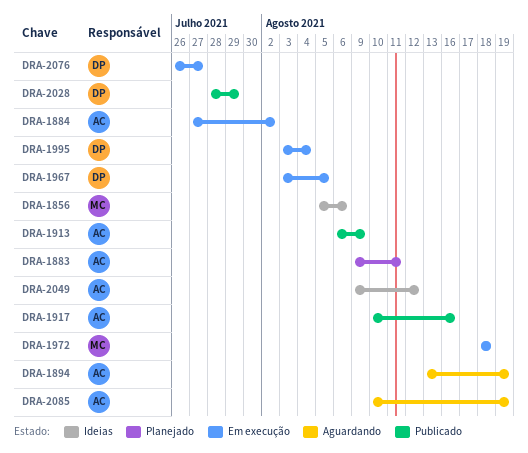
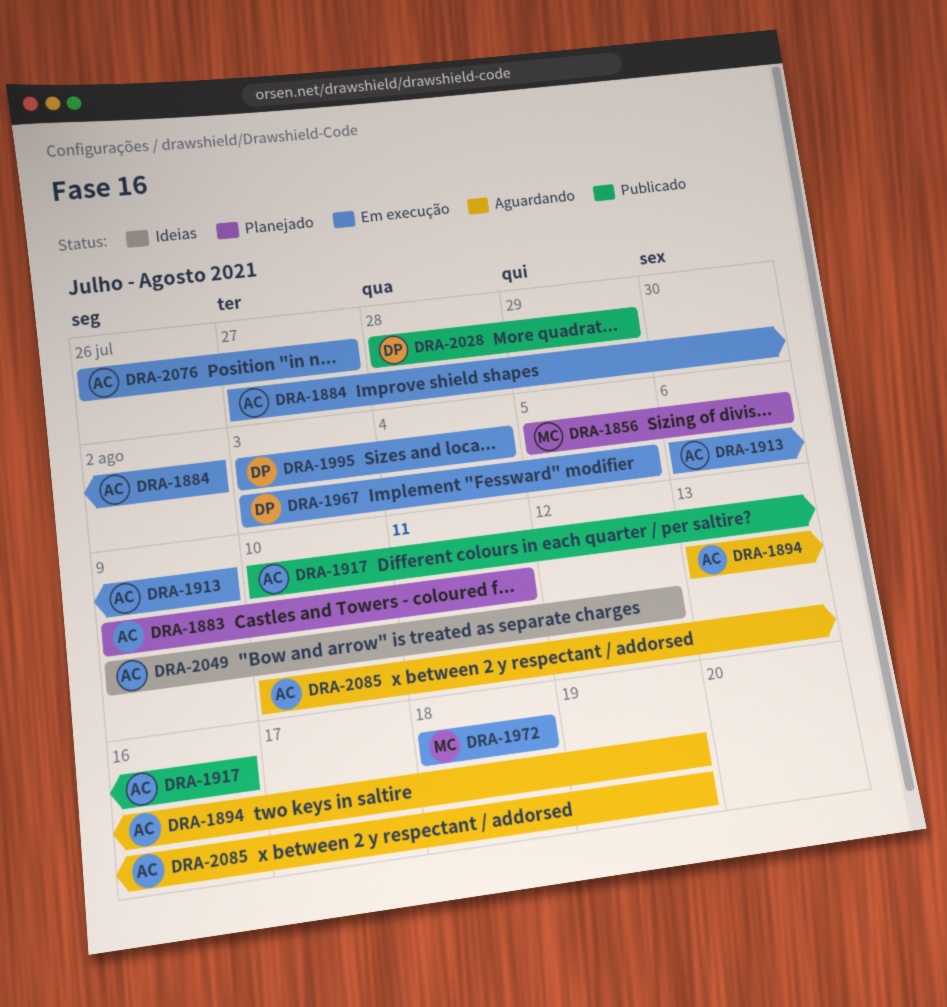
DRA-1856, status: Ideias -> Planejado
DRA-1913, status: Publicado -> Em execução
DRA-2076, owner: DP -> AC

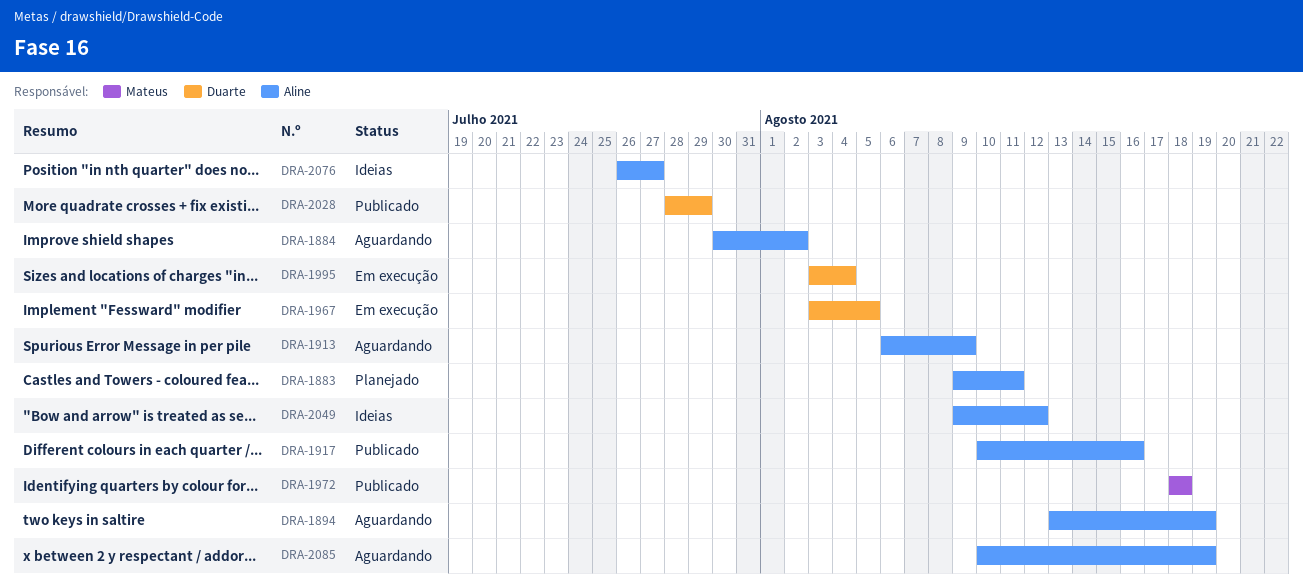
DRA-1856: present -> none
DRA-1884, status: Em execução -> Aguardando
DRA-1884, start: Jul 27 -> Jul 30
DRA-1913, status: Em execução -> Aguardando
DRA-1972, status: Em execução -> Publicado
DRA-2076, status: Em execução -> Ideias

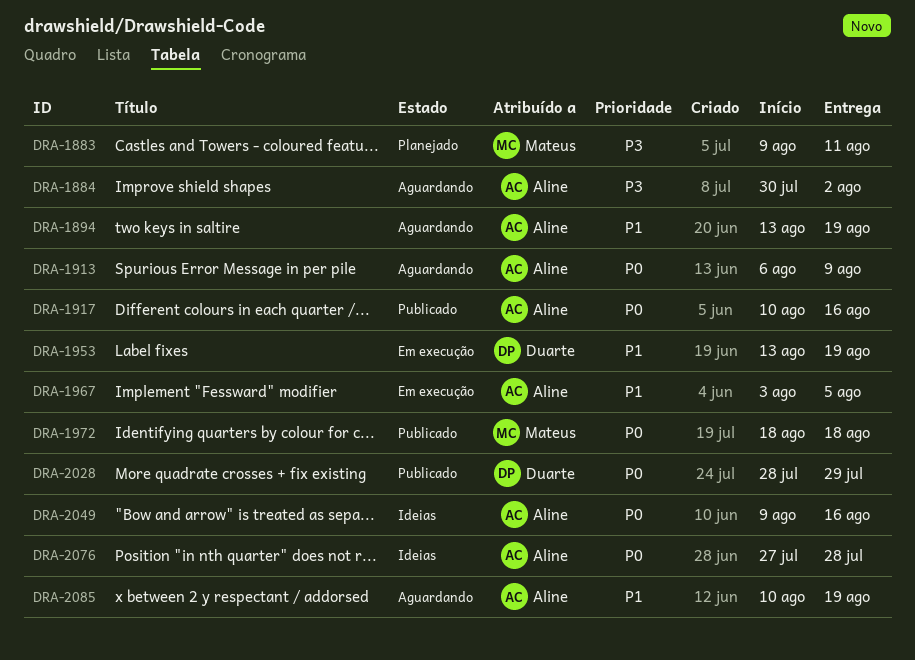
DRA-1883, owner: Aline -> Mateus
DRA-1953: none -> present
DRA-1967, owner: Duarte -> Aline
DRA-1995: present -> none
DRA-2049, due: Aug 12 -> Aug 16
DRA-2076, start: Jul 26 -> Jul 27
DRA-2076, due: Jul 27 -> Jul 28

